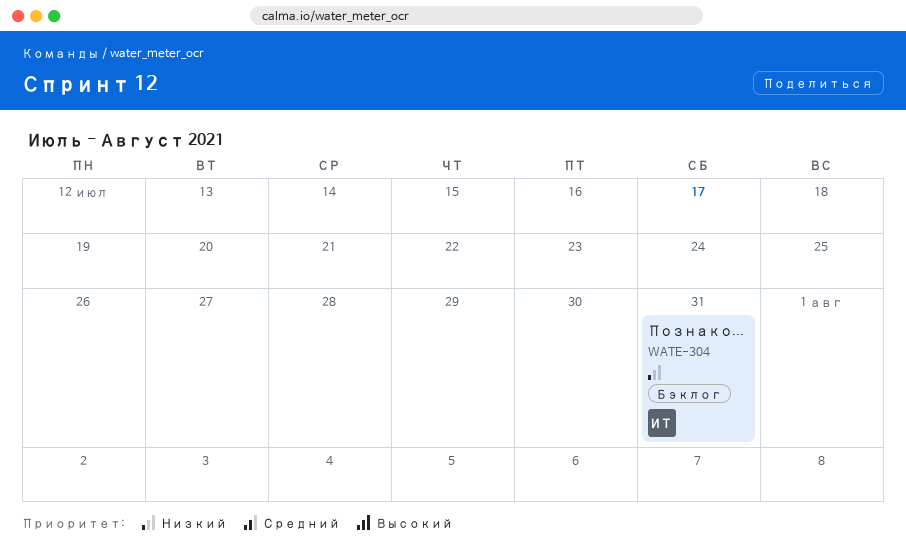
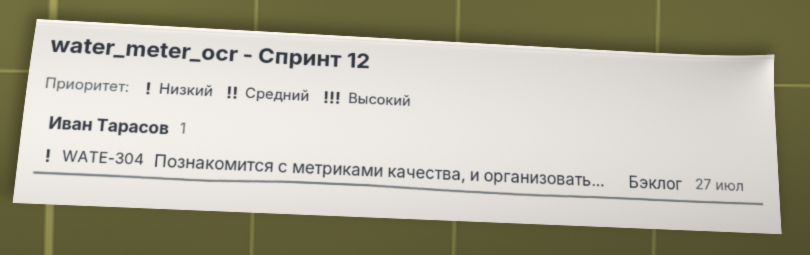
WATE-304, due: Jul 31 -> Jul 27

